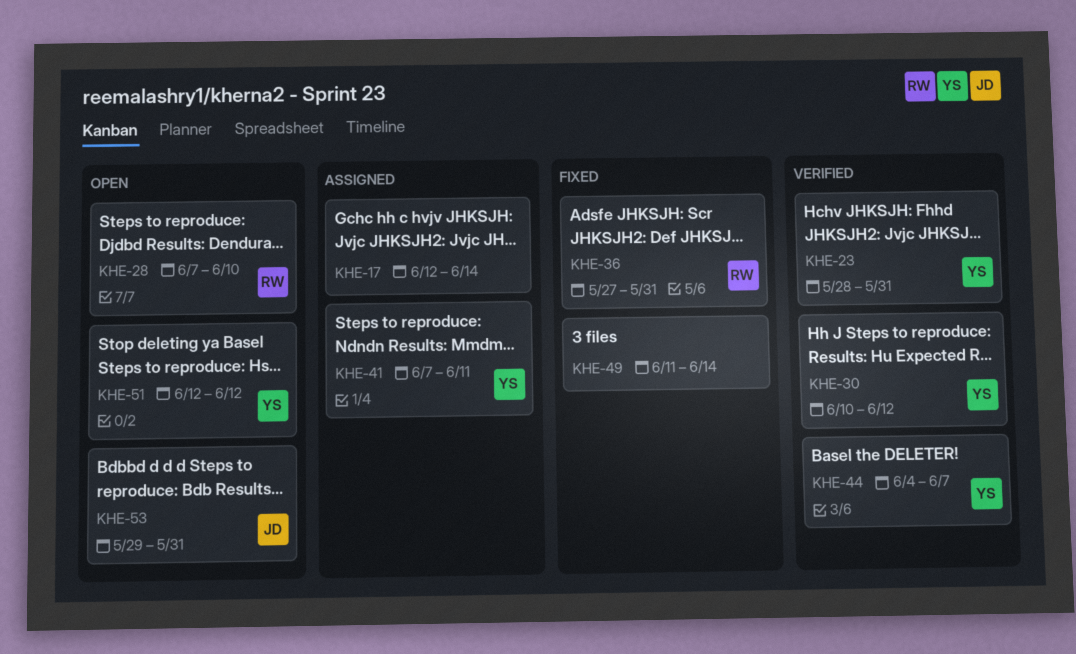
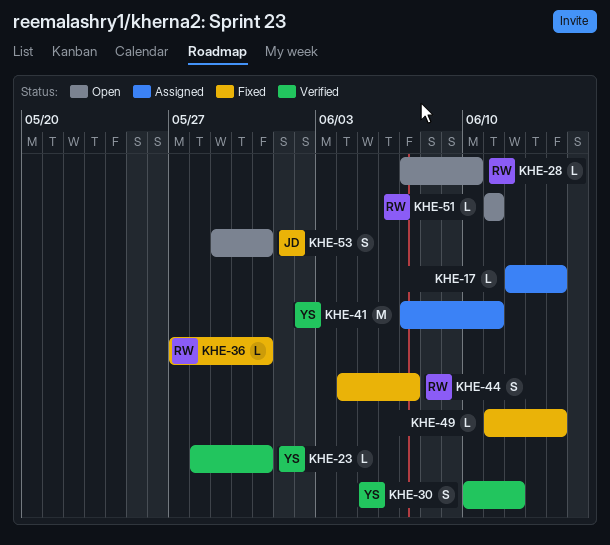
KHE-44, status: Verified -> Fixed
KHE-44, owner: YS -> RW
KHE-51, owner: YS -> RW
KHE-51, start: Jun 12 -> Jun 11
KHE-51, due: Jun 12 -> Jun 11

